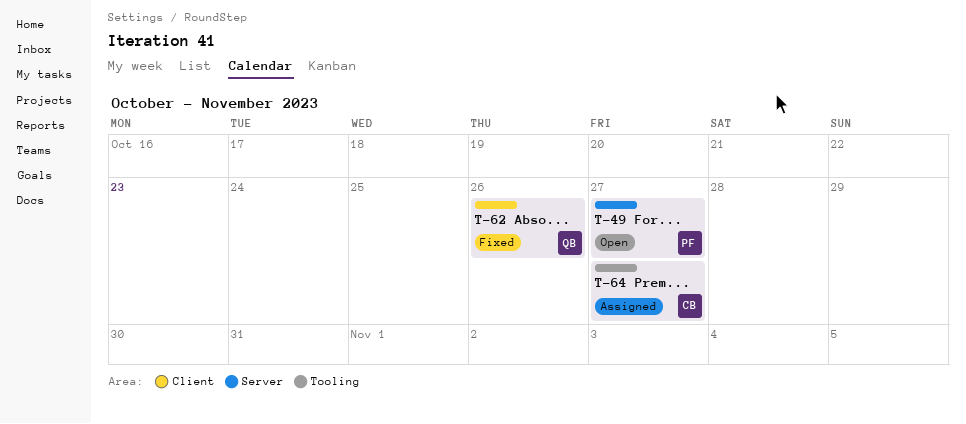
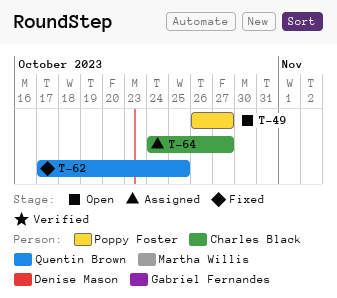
T-62, due: Oct 26 -> Oct 25

